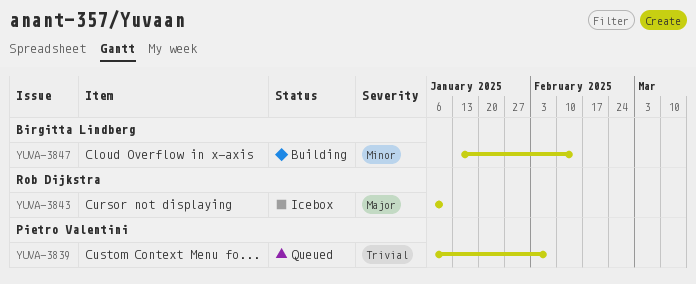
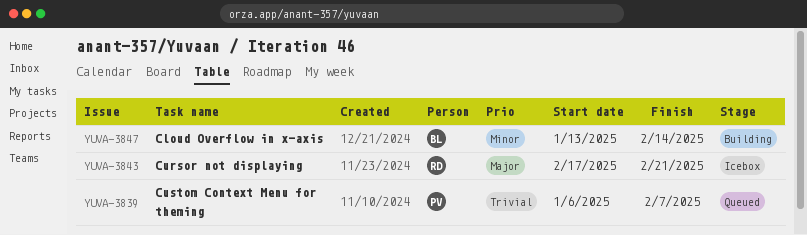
YUVA-3843, start: Jan 6 -> Feb 17
YUVA-3843, due: Jan 10 -> Feb 21

